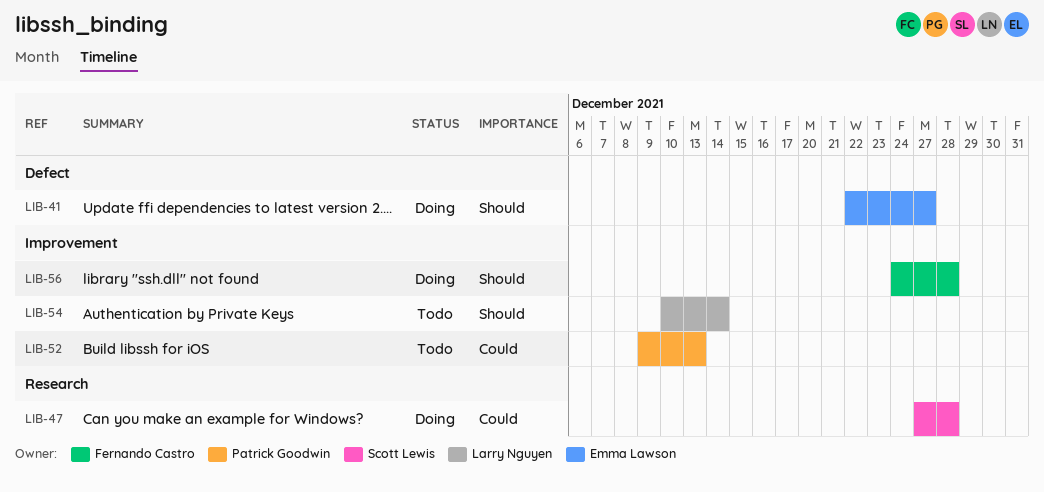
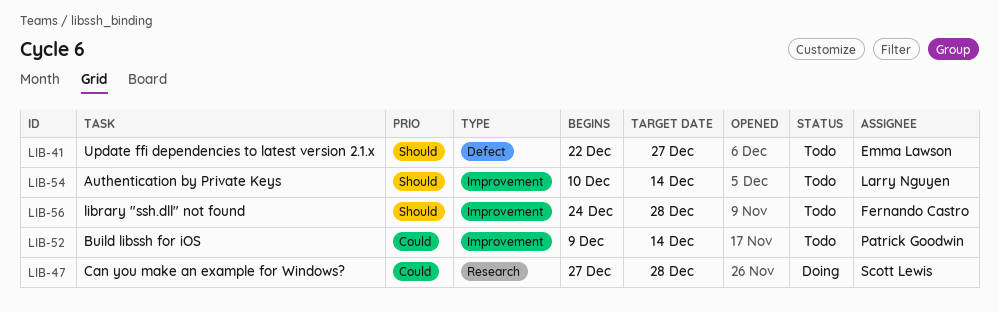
LIB-41, status: Doing -> Todo
LIB-52, due: Dec 13 -> Dec 14
LIB-56, status: Doing -> Todo

